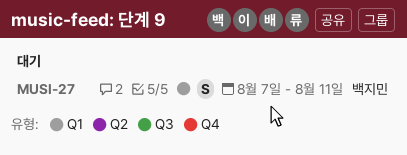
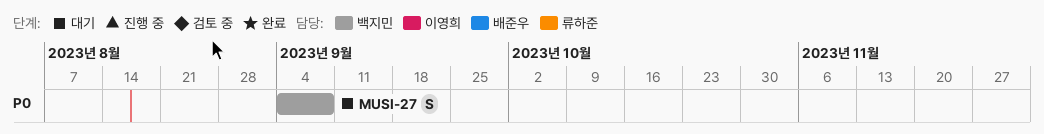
MUSI-27, start: Aug 7 -> Sep 4
MUSI-27, due: Aug 11 -> Sep 8

